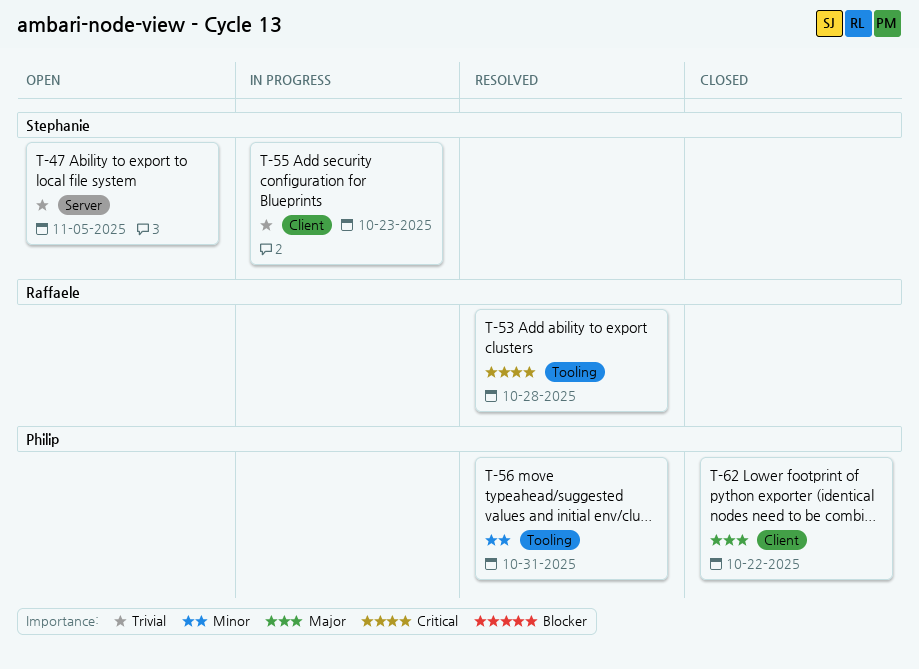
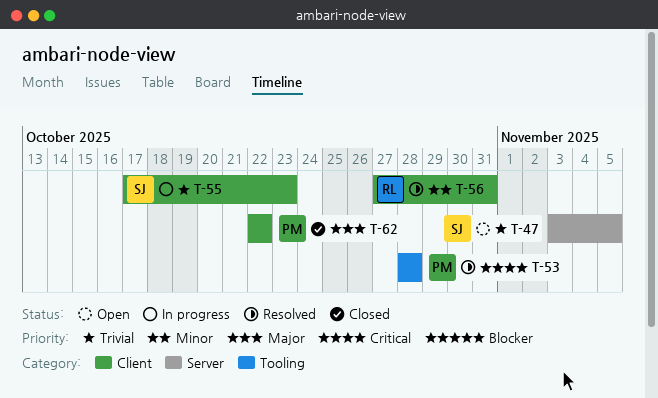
T-53, owner: Raffaele -> Philip
T-56, owner: Philip -> Raffaele
T-56, label: Tooling -> Client

